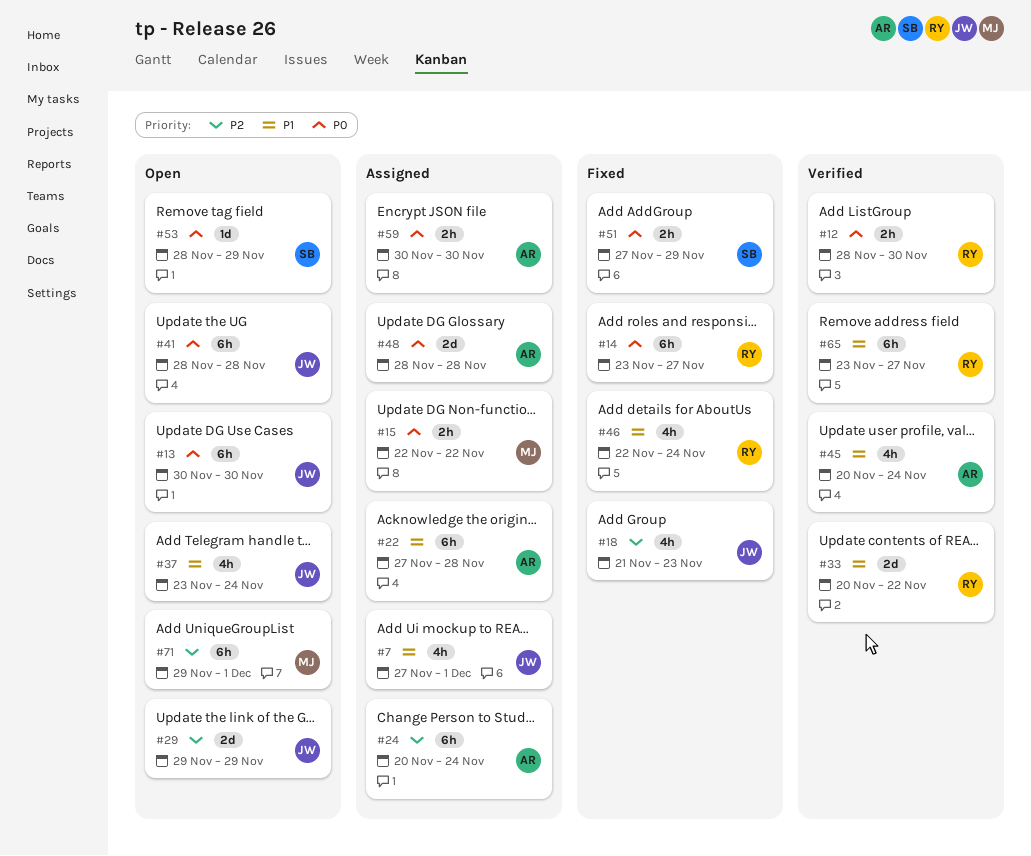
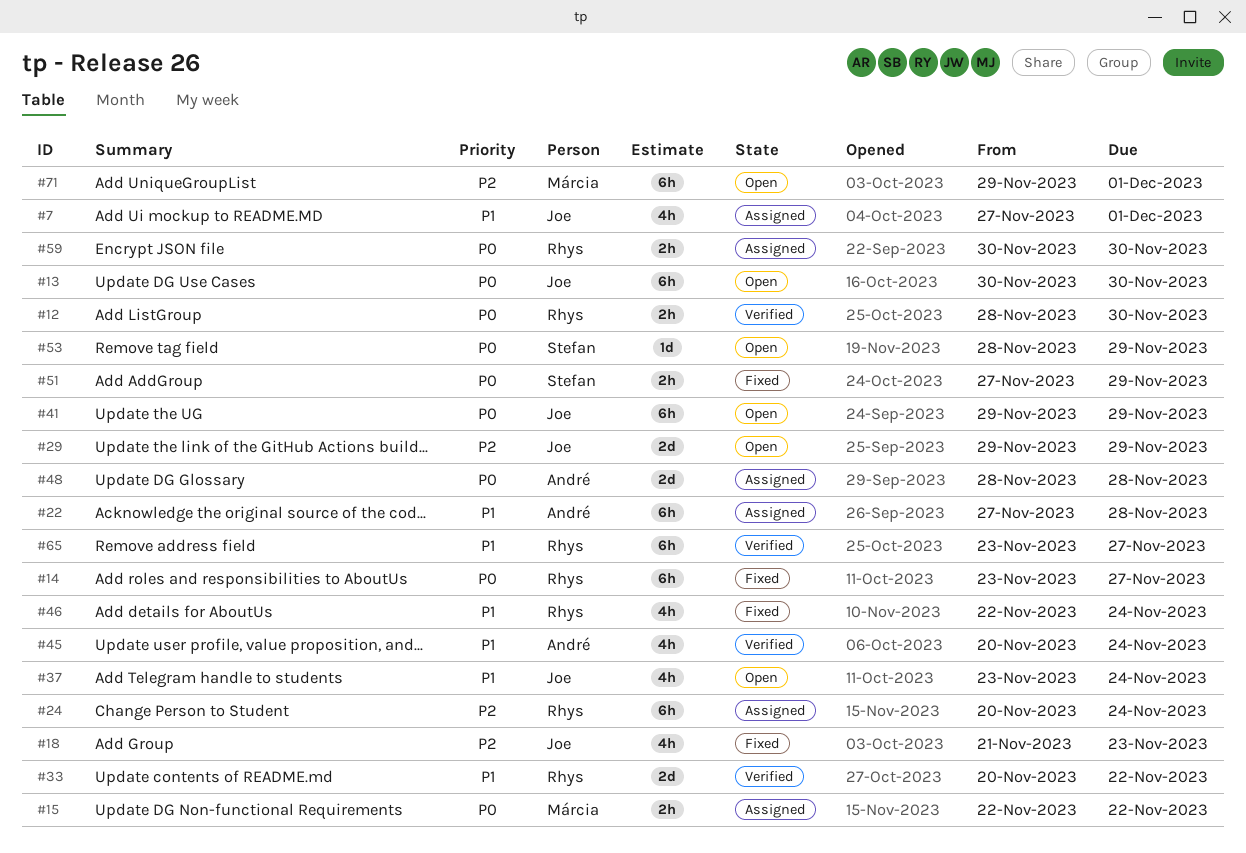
#24, owner: André -> Rhys
#41, start: Nov 28 -> Nov 29
#41, due: Nov 28 -> Nov 29
#59, owner: André -> Rhys

